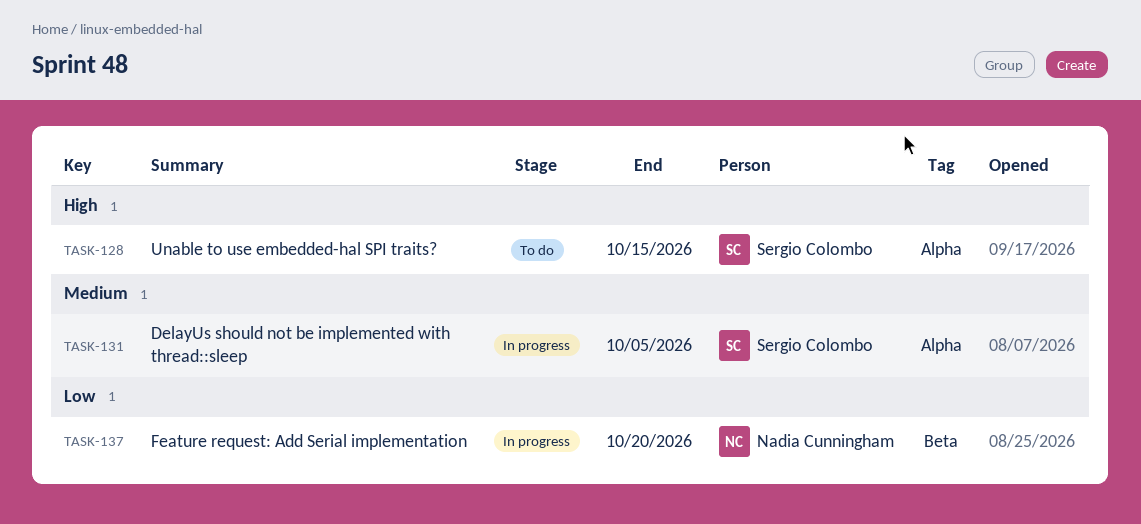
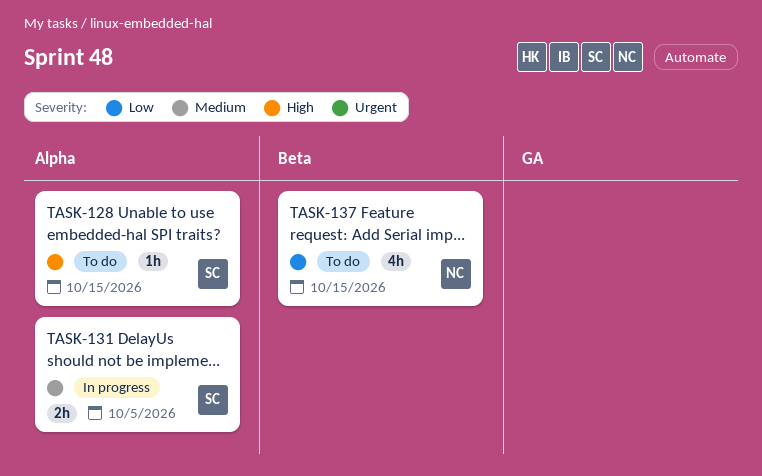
TASK-137, status: In progress -> To do
TASK-137, due: Oct 20 -> Oct 15

